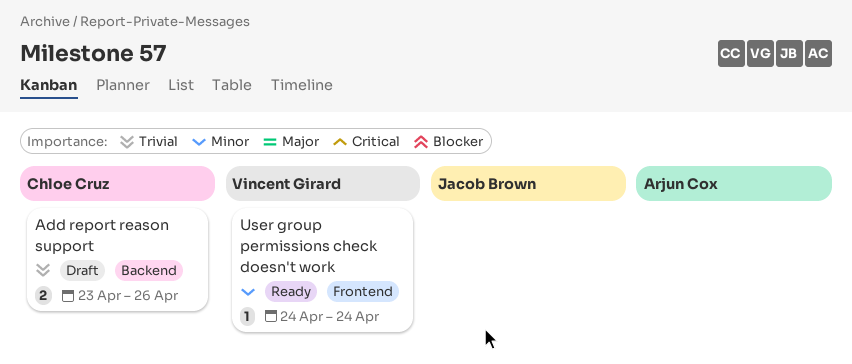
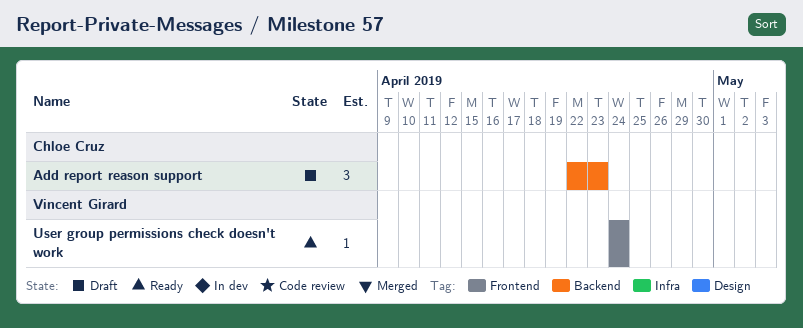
Add report reason support, estimate: 2 -> 3
Add report reason support, start: Apr 23 -> Apr 22
Add report reason support, due: Apr 26 -> Apr 23

